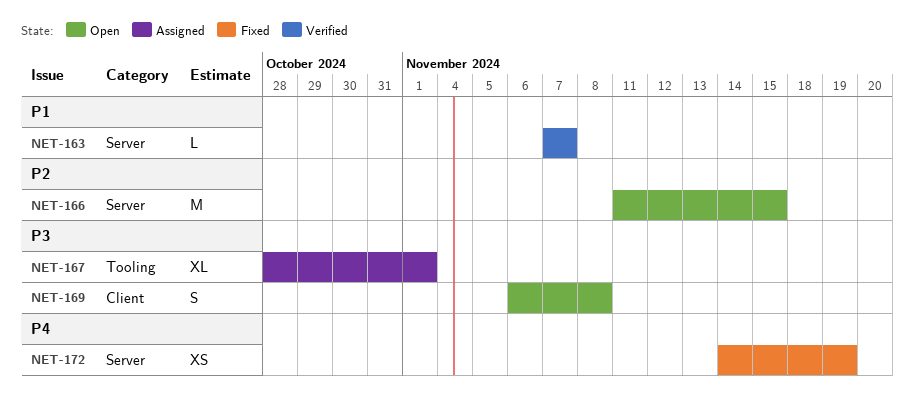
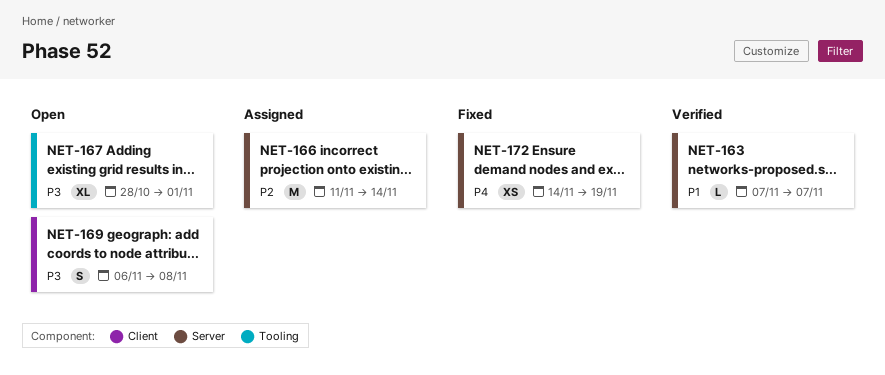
NET-166, status: Open -> Assigned
NET-166, due: Nov 15 -> Nov 14
NET-167, status: Assigned -> Open

